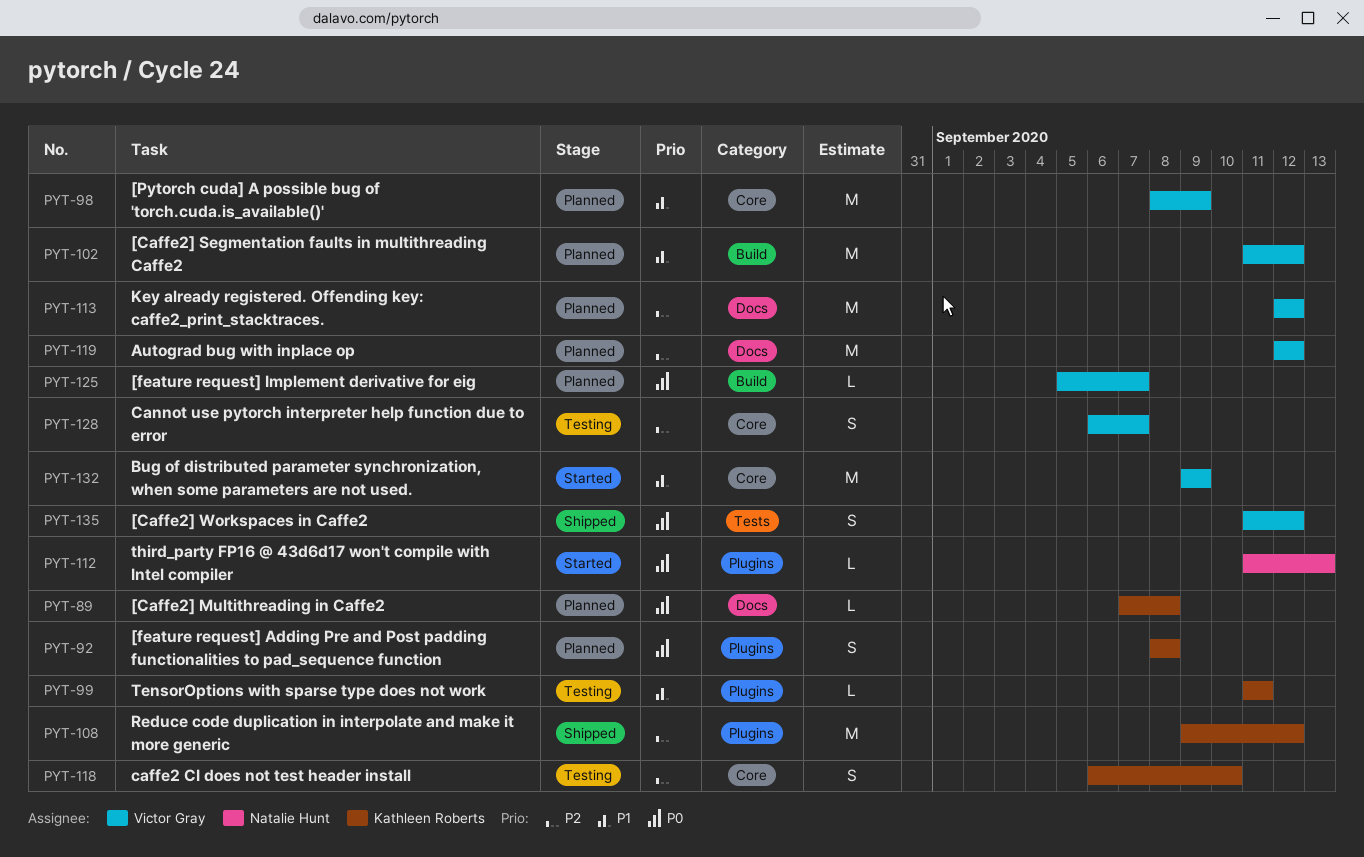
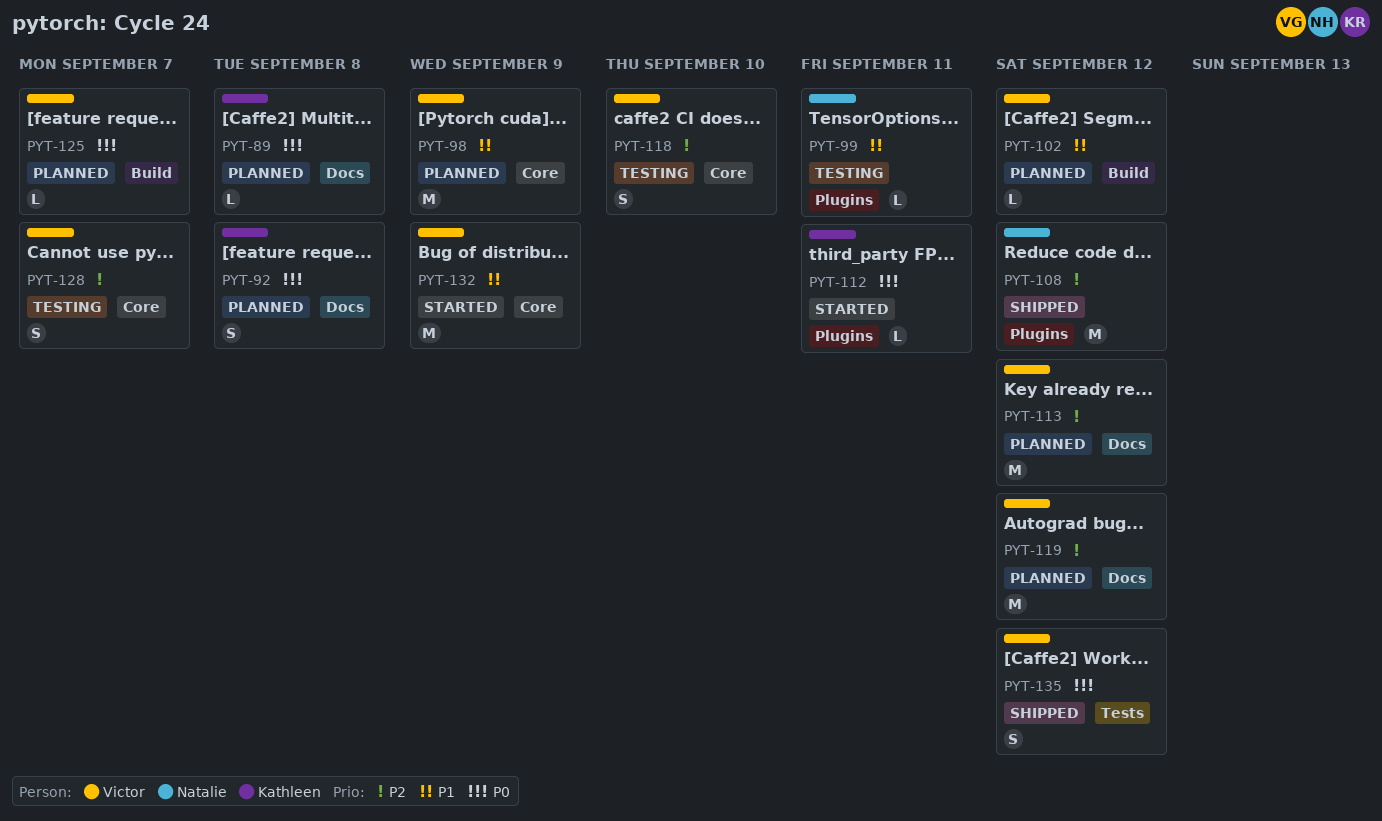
PYT-92, label: Plugins -> Docs
PYT-99, owner: Kathleen Roberts -> Natalie Hunt
PYT-102, estimate: M -> L
PYT-108, owner: Kathleen Roberts -> Natalie Hunt
PYT-112, owner: Natalie Hunt -> Kathleen Roberts
PYT-112, due: Sep 13 -> Sep 11
PYT-118, owner: Kathleen Roberts -> Victor Gray

